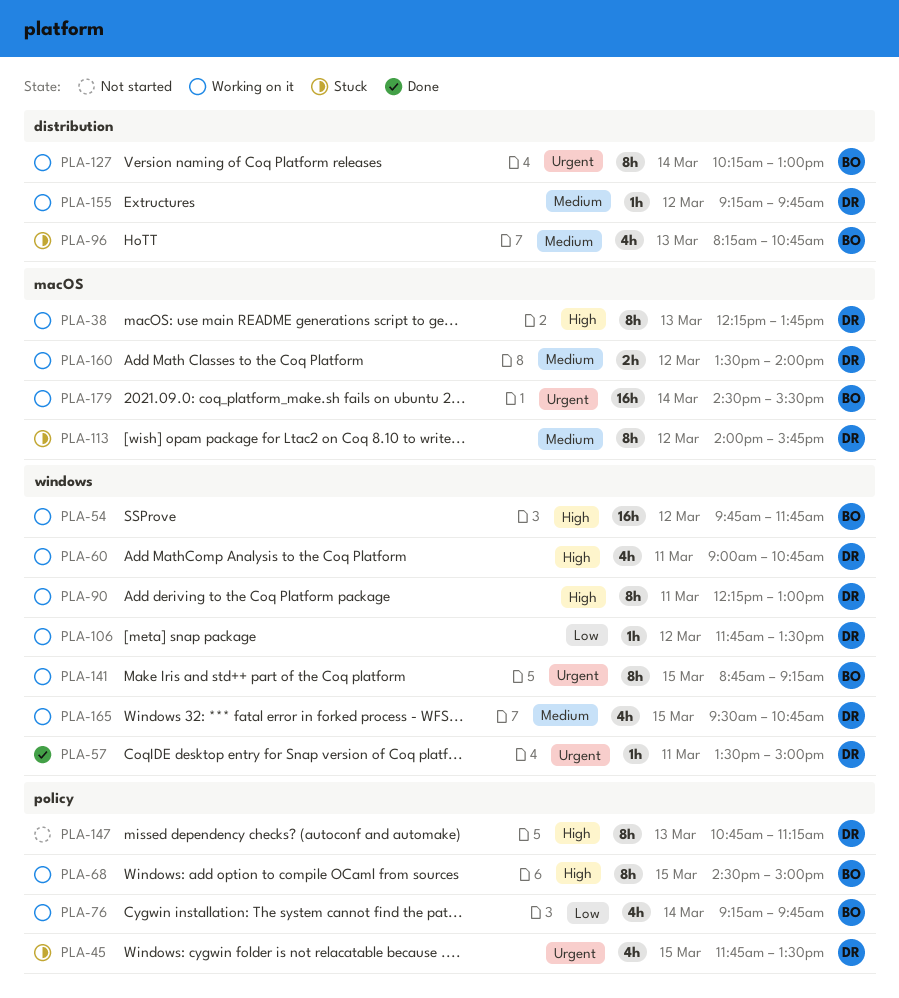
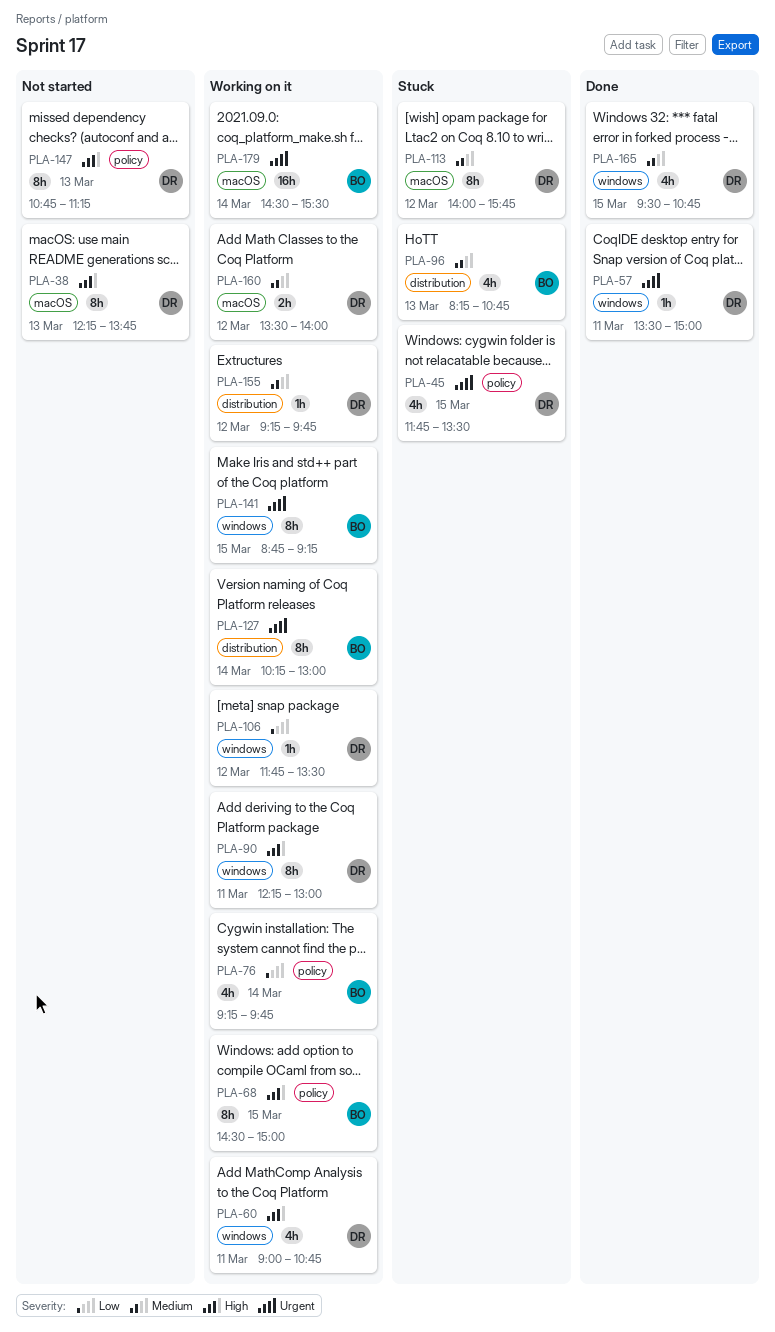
PLA-38, status: Working on it -> Not started
PLA-54: present -> none
PLA-165, status: Working on it -> Done

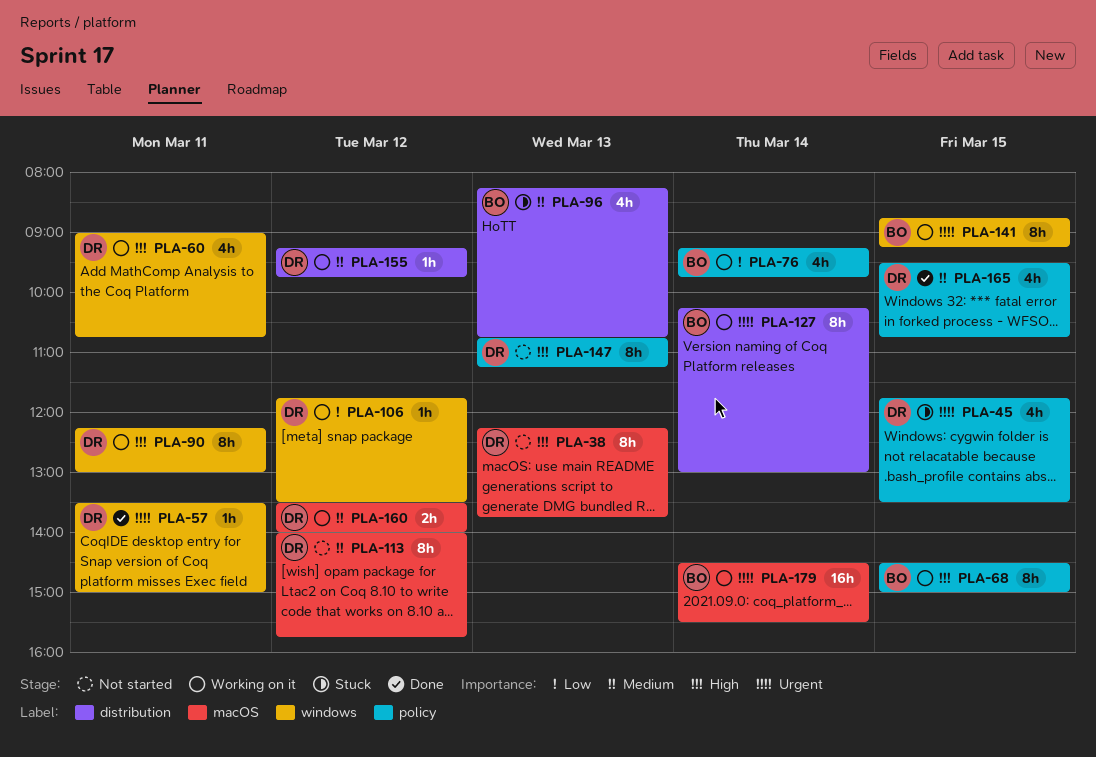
PLA-113, status: Stuck -> Not started
PLA-165, label: windows -> policy

